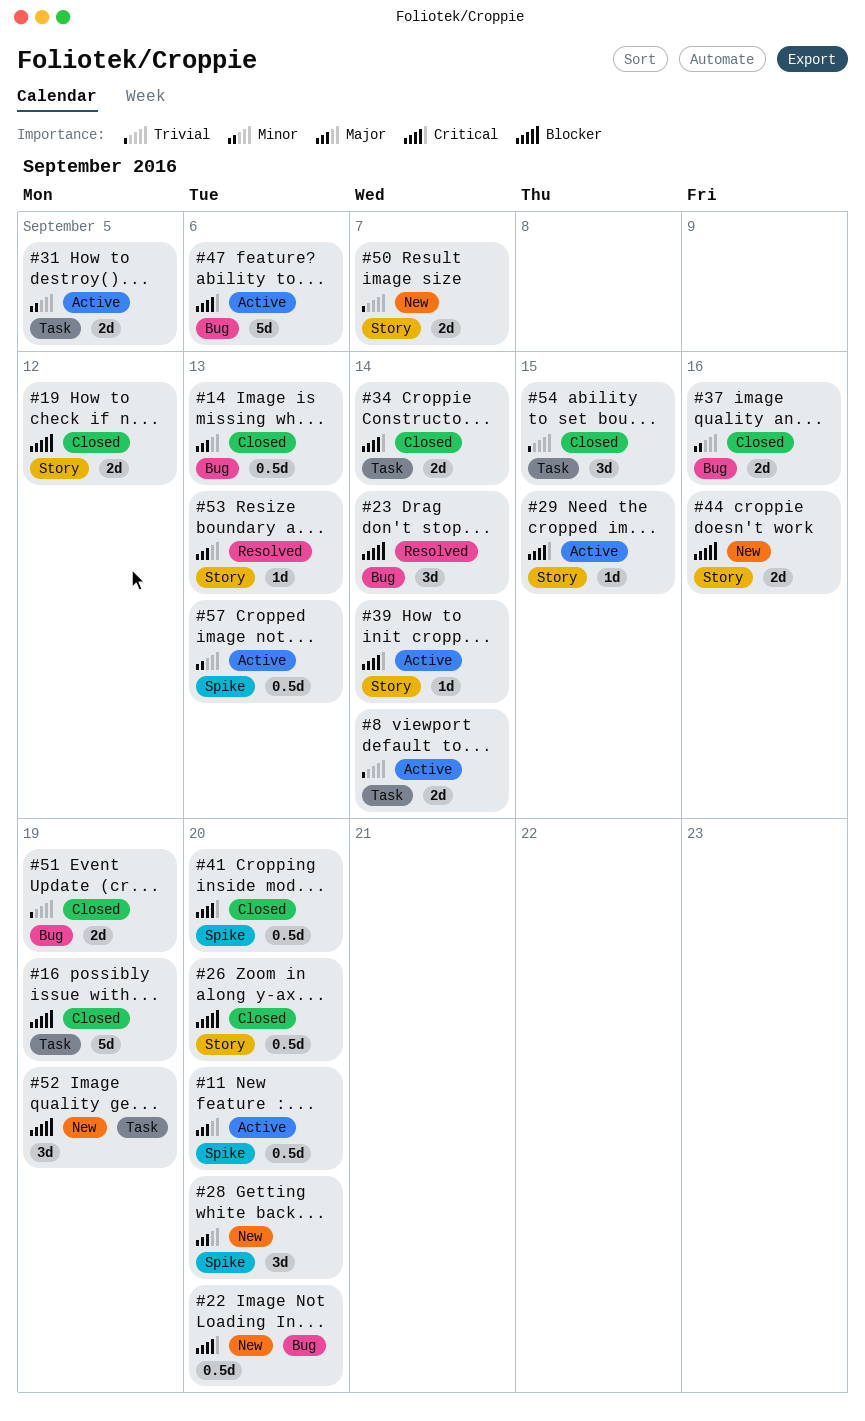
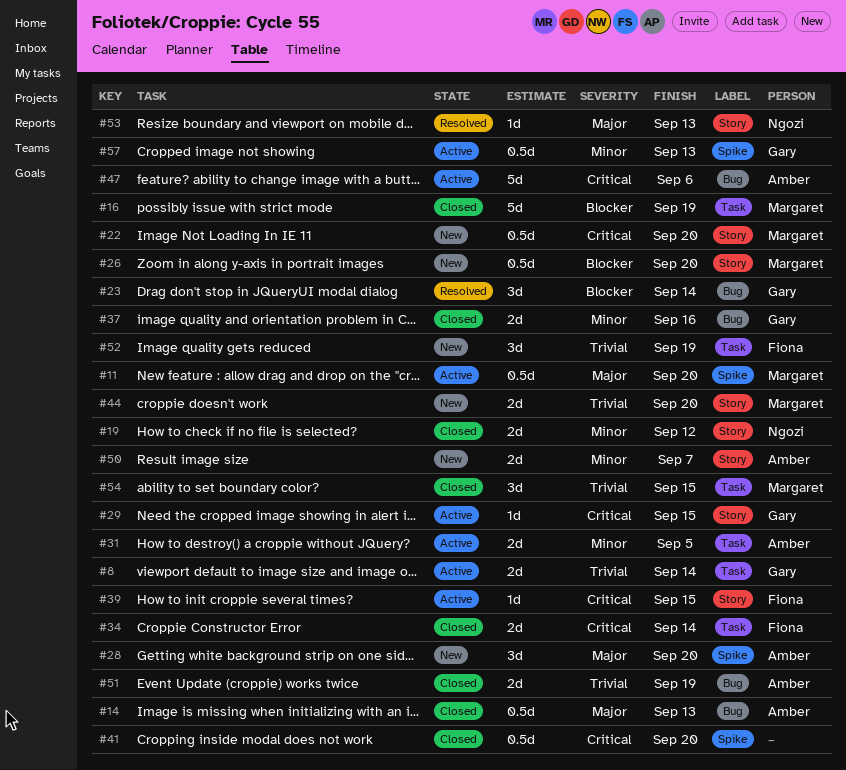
#19, priority: Blocker -> Minor
#22, label: Bug -> Story
#26, status: Closed -> New
#39, due: Sep 14 -> Sep 15
#44, priority: Blocker -> Trivial
#44, due: Sep 16 -> Sep 20
#50, priority: Trivial -> Minor
#52, priority: Blocker -> Trivial

